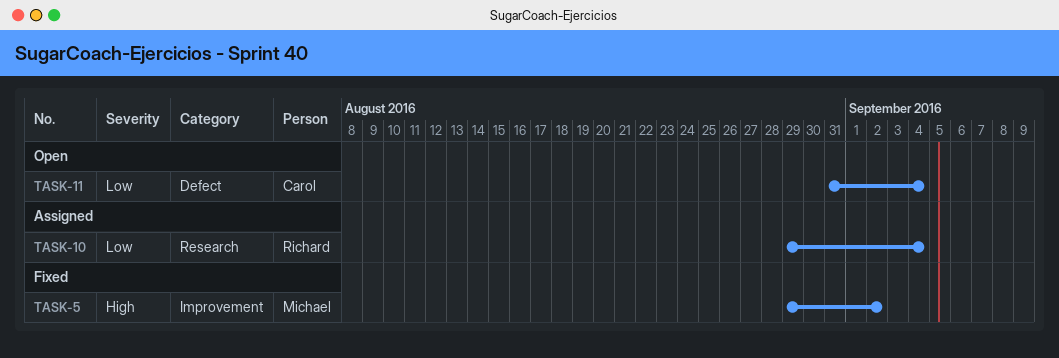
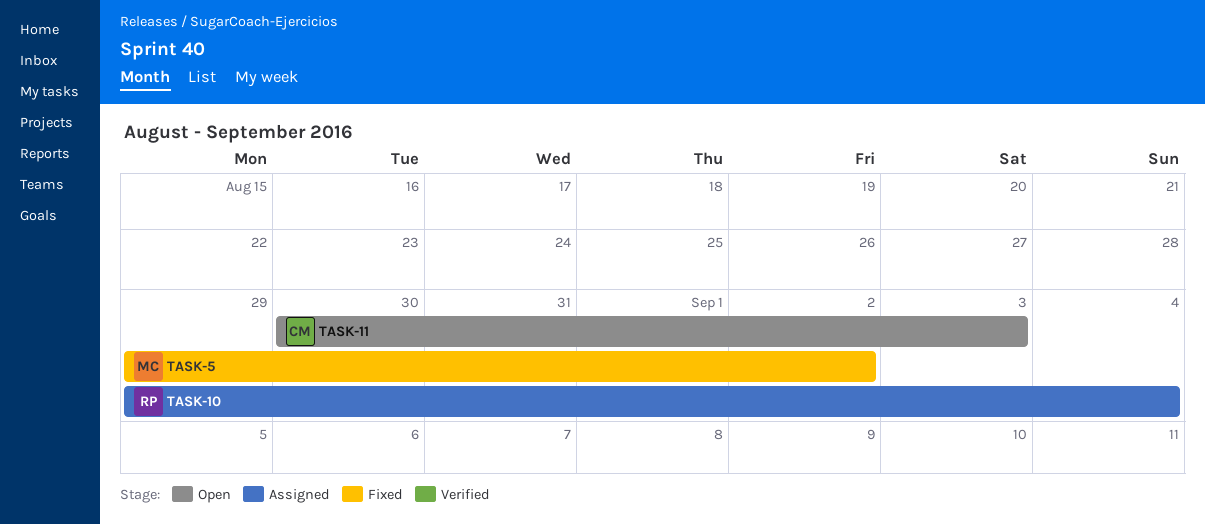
TASK-11, start: Aug 31 -> Aug 30
TASK-11, due: Sep 4 -> Sep 3

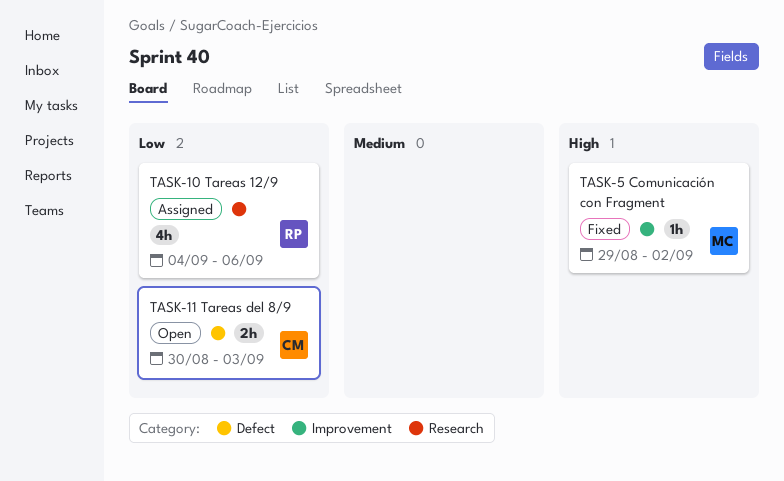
TASK-10, start: Aug 29 -> Sep 4
TASK-10, due: Sep 4 -> Sep 6

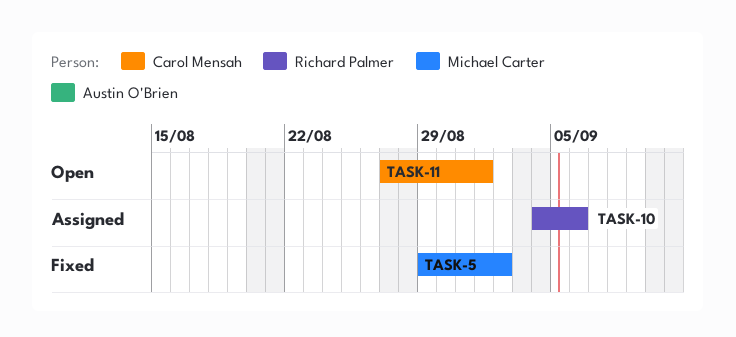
TASK-11, start: Aug 30 -> Aug 27
TASK-11, due: Sep 3 -> Sep 1

